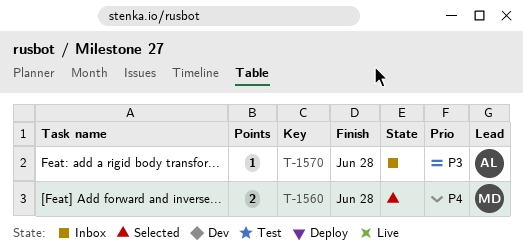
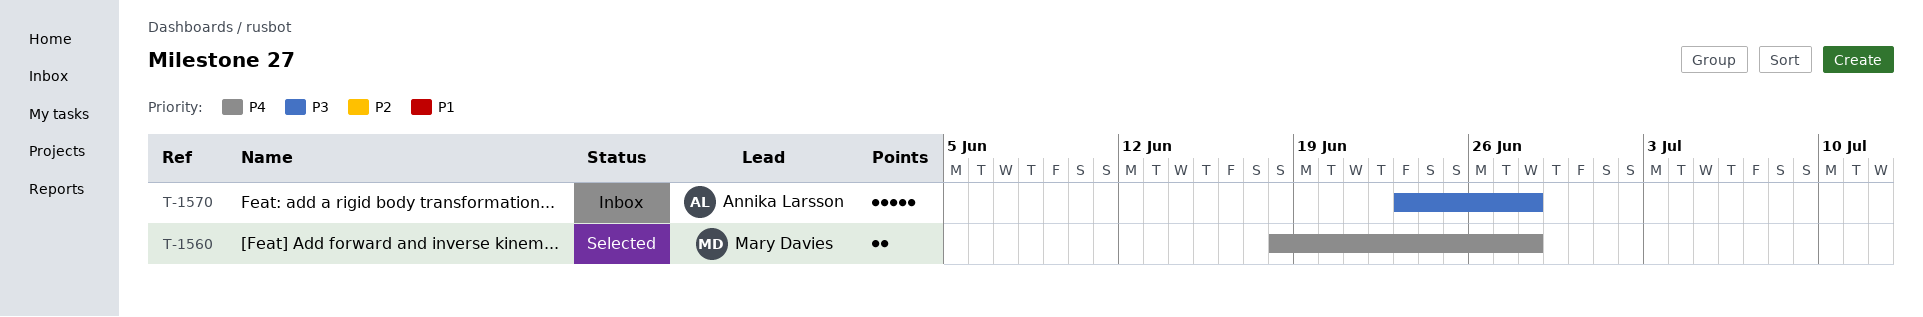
T-1570, estimate: 1 -> 5

